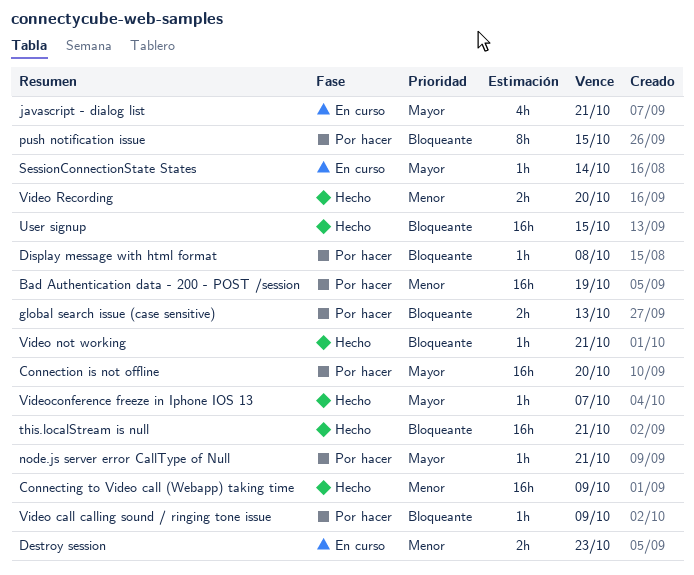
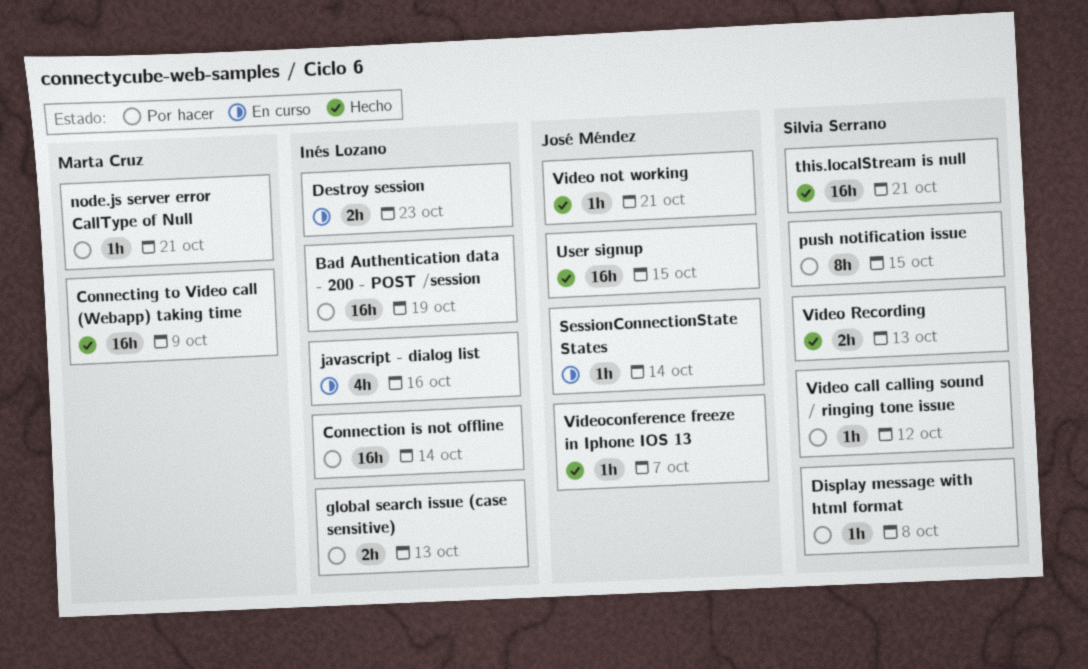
Connection is not offline, due: Oct 20 -> Oct 14
javascript - dialog list, due: Oct 21 -> Oct 16
Video call calling sound / ringing tone issue, due: Oct 9 -> Oct 12
Video Recording, due: Oct 20 -> Oct 13

